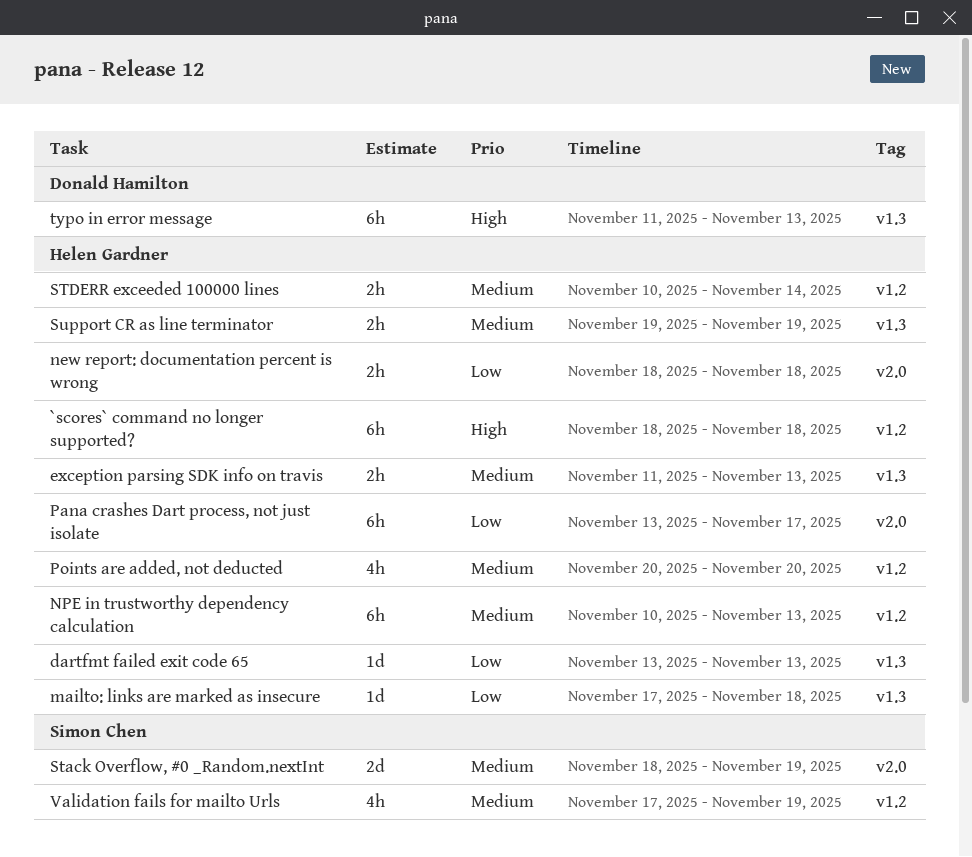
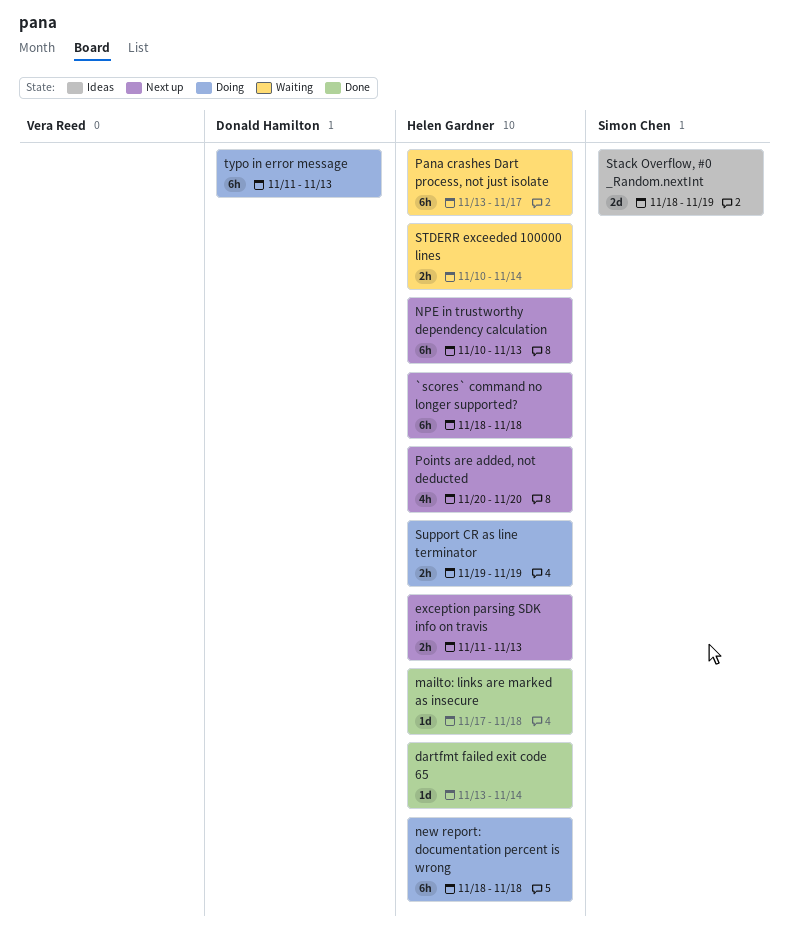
dartfmt failed exit code 65, due: Nov 13 -> Nov 14
new report: documentation percent is wrong, estimate: 2h -> 6h
Validation fails for mailto Urls: present -> none

